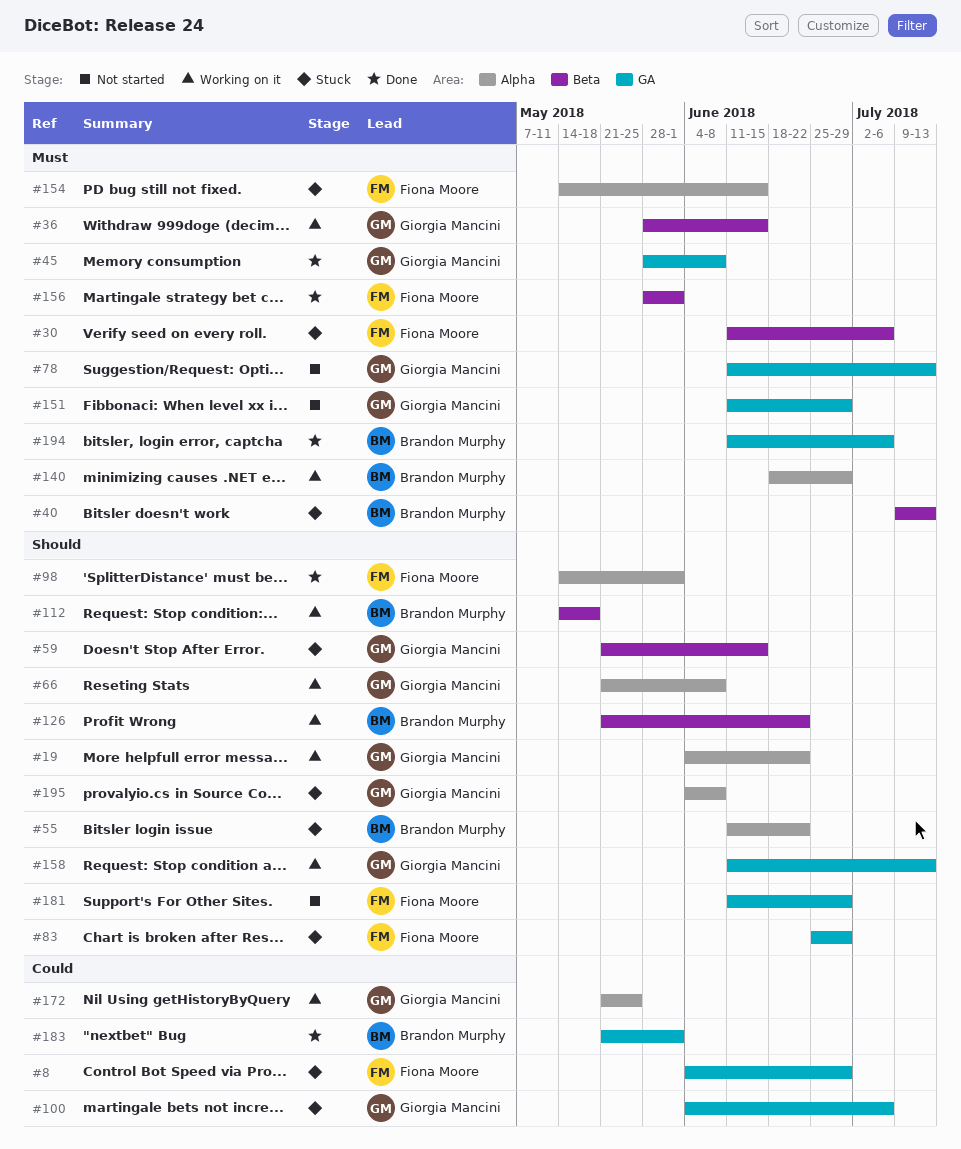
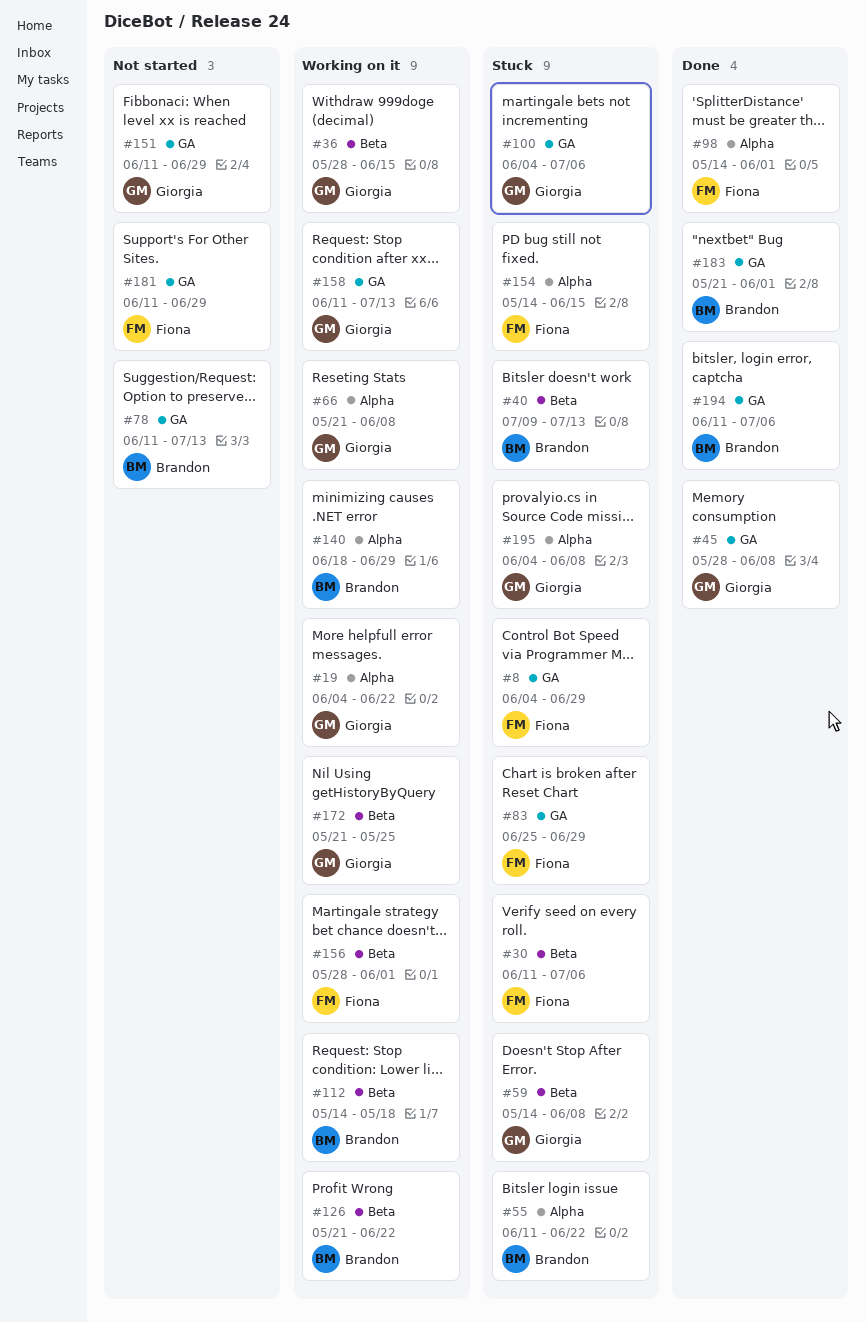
#59, start: May 21 -> May 14
#59, due: Jun 15 -> Jun 8
#78, owner: Giorgia Mancini -> Brandon Murphy
#156, status: Done -> Working on it
#172, label: Alpha -> Beta

